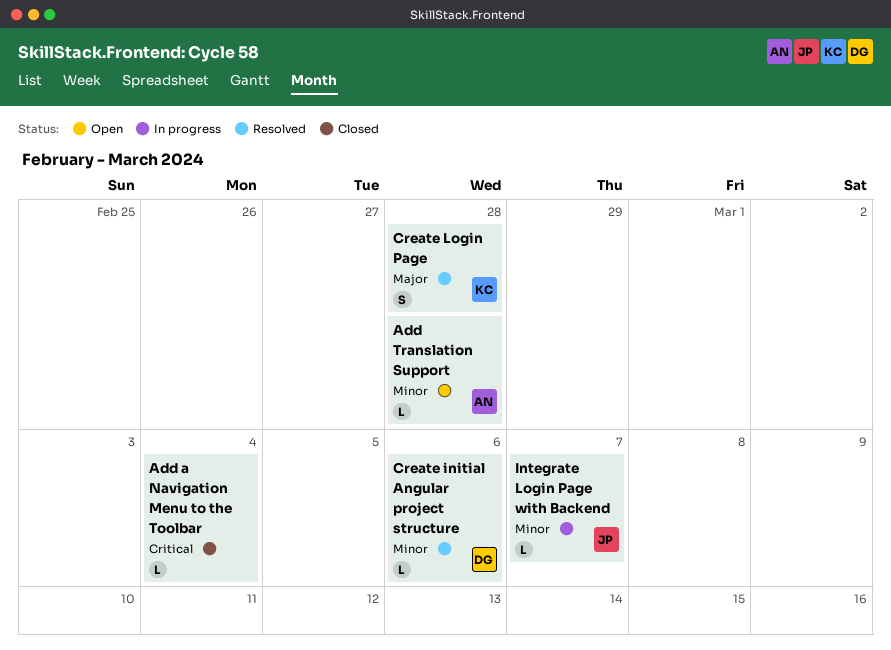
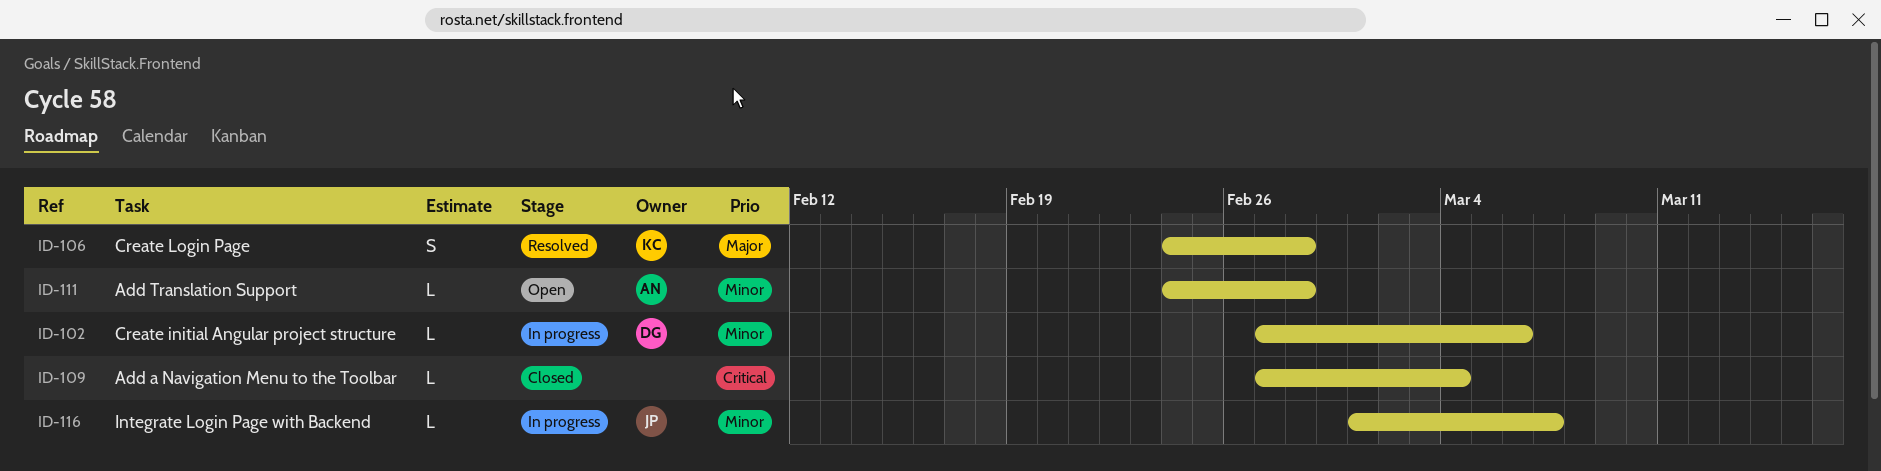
Create initial Angular project structure, status: Resolved -> In progress

